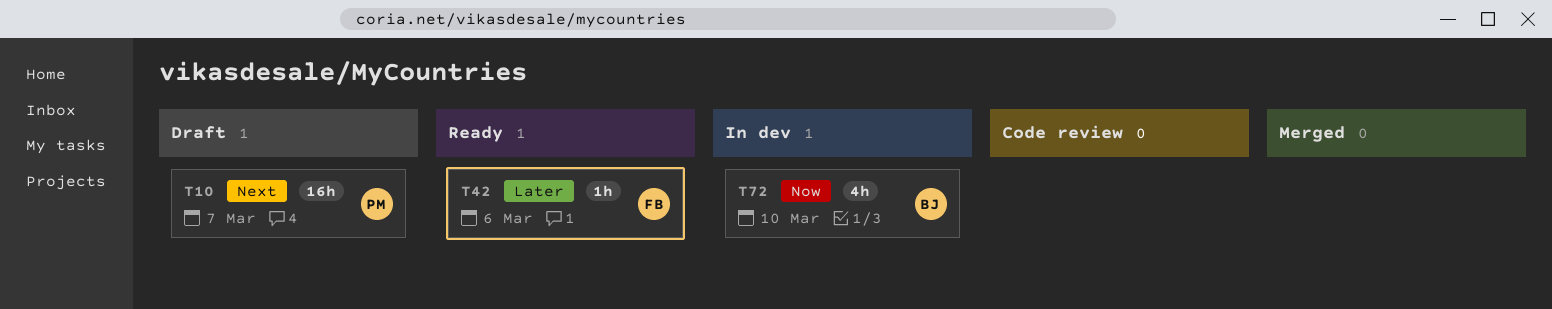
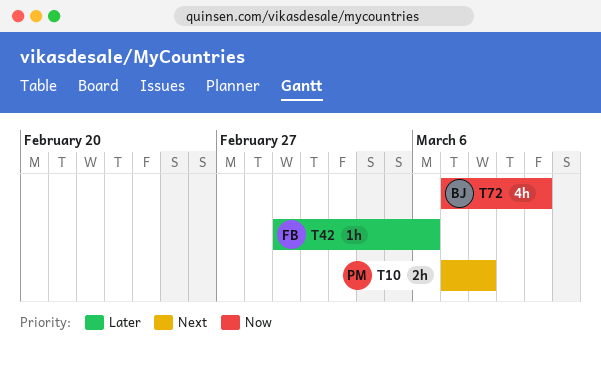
T10, estimate: 16h -> 2h
T10, due: Mar 7 -> Mar 8

